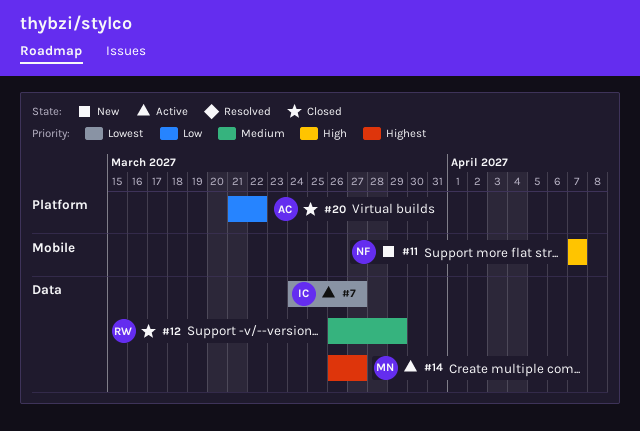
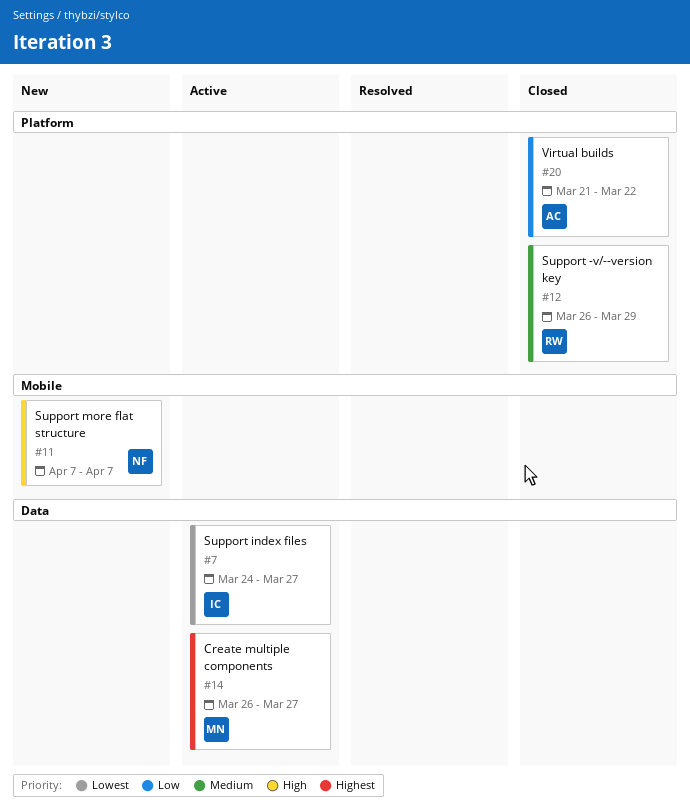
#12, label: Data -> Platform

